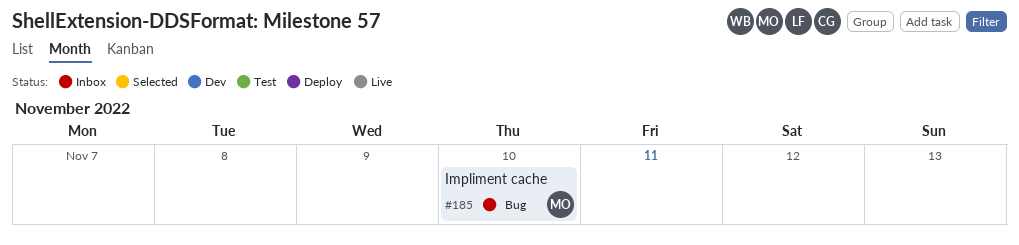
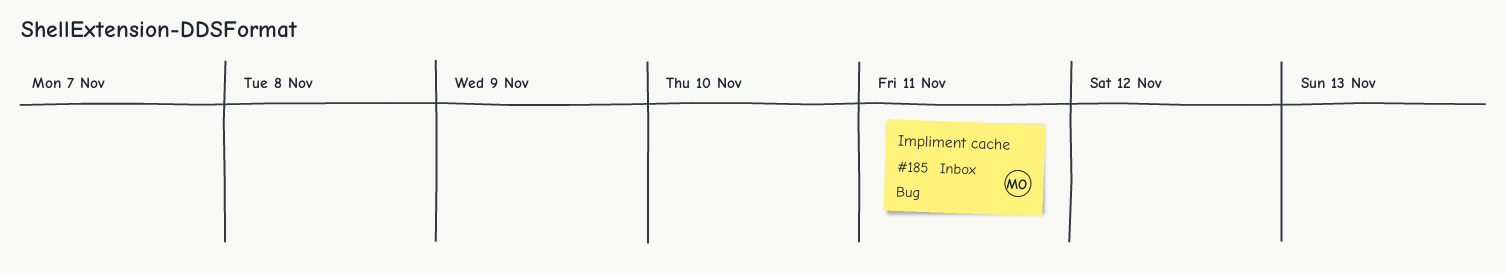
#185, due: Nov 10 -> Nov 11

